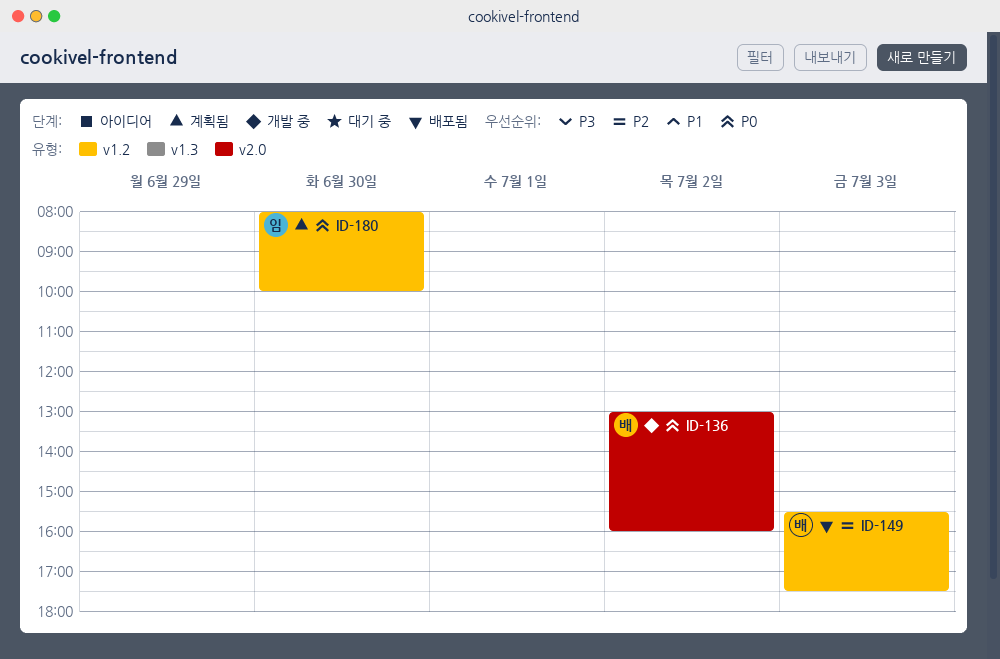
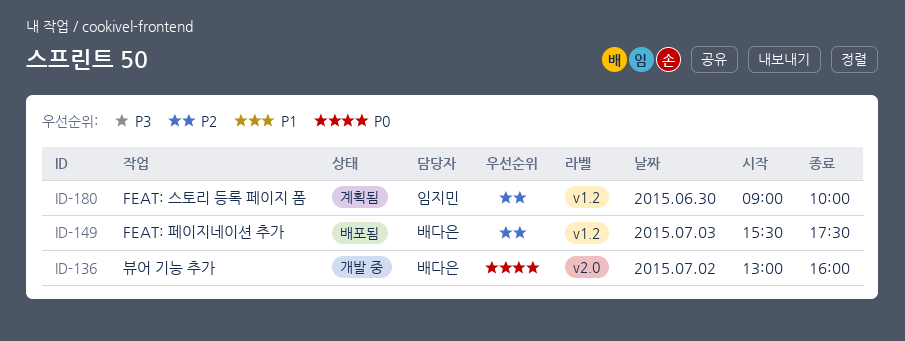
ID-180, priority: P0 -> P2
ID-180, begins: 08:00 -> 09:00

